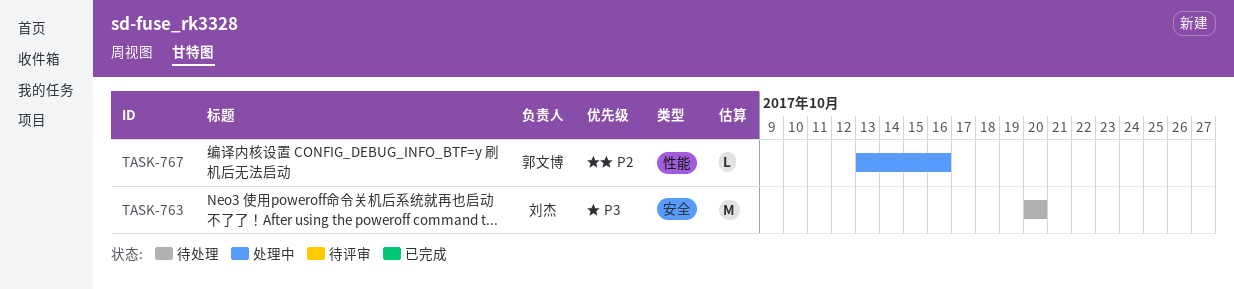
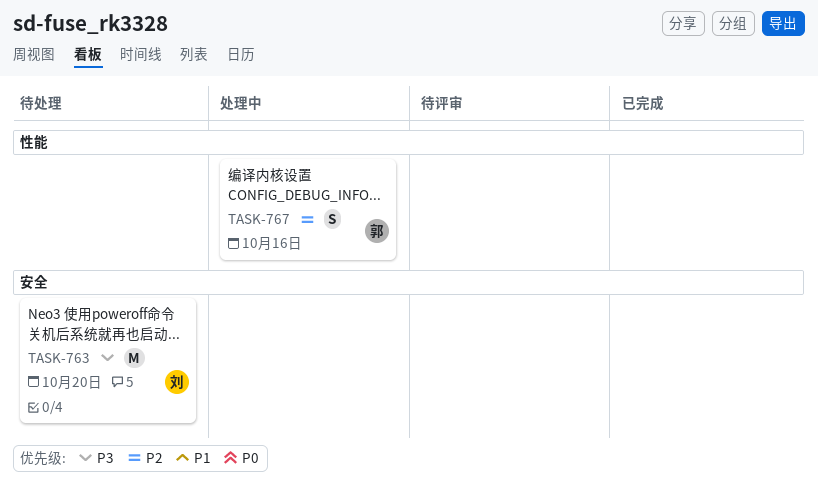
TASK-767, estimate: L -> S

